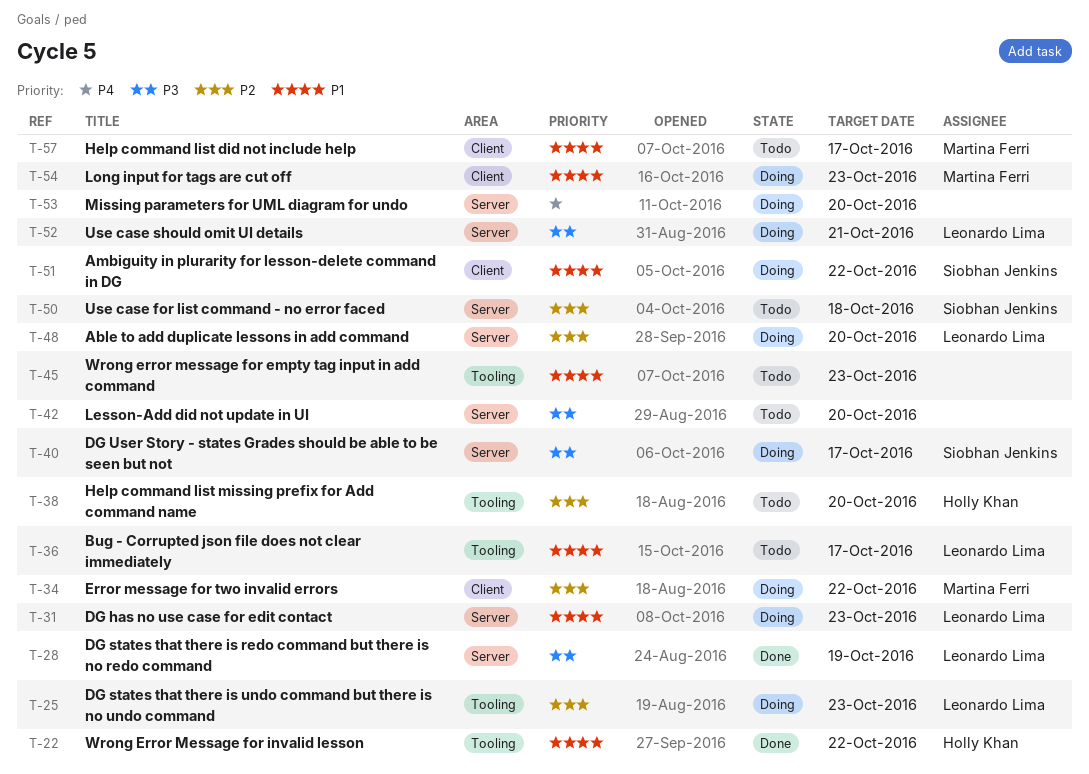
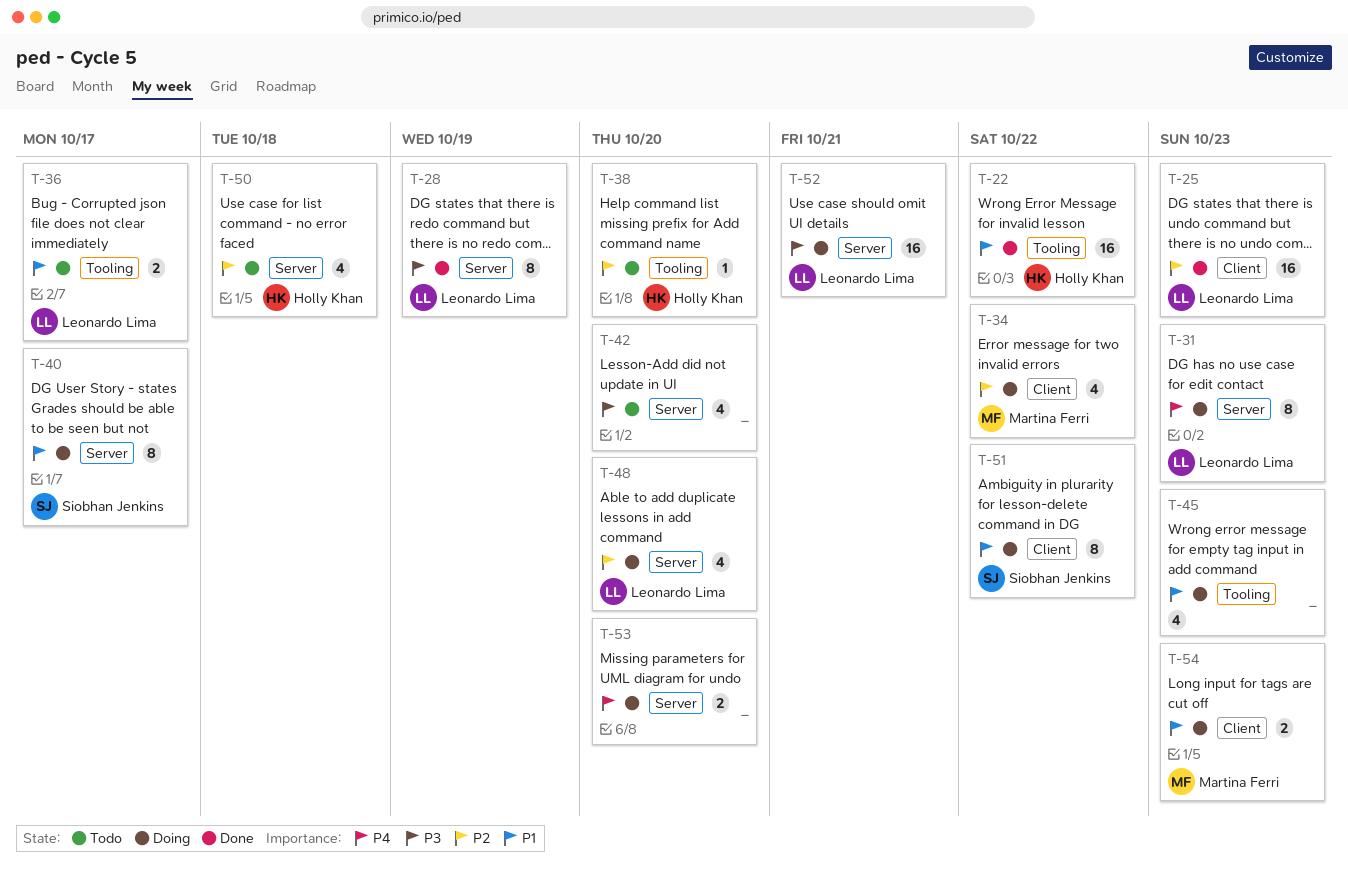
T-25, status: Doing -> Done
T-25, label: Tooling -> Client
T-31, priority: P1 -> P4
T-40, priority: P3 -> P1
T-45, status: Todo -> Doing
T-50, owner: Siobhan Jenkins -> Holly Khan
T-57: present -> none

